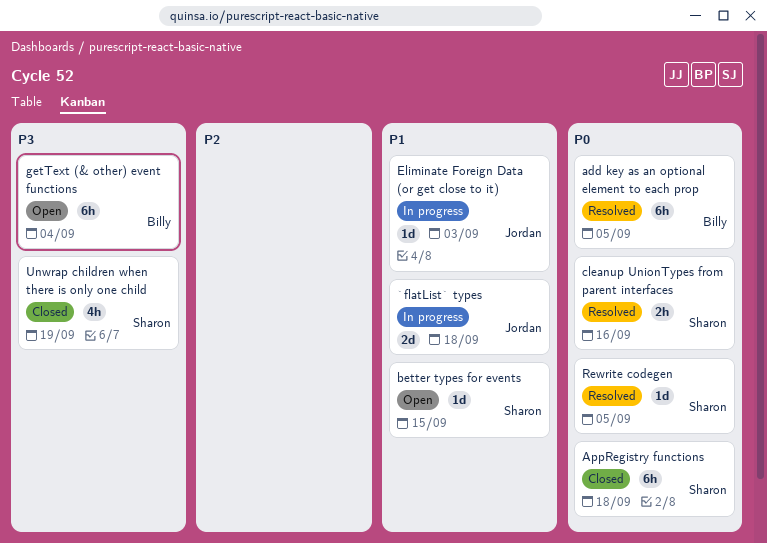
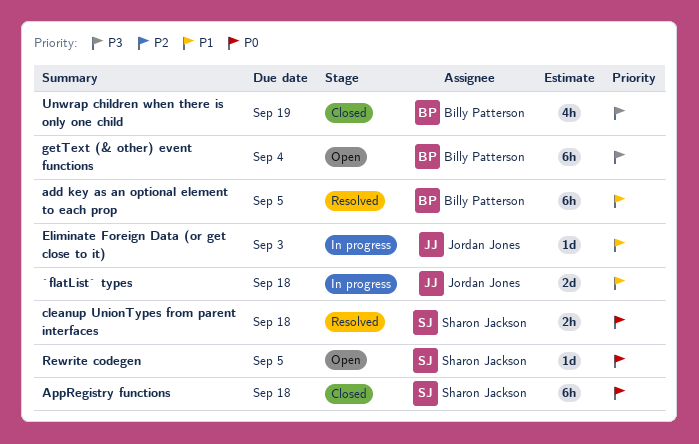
add key as an optional element to each prop, priority: P0 -> P1
better types for events: present -> none
cleanup UnionTypes from parent interfaces, due: Sep 16 -> Sep 18
Rewrite codegen, status: Resolved -> Open
Unwrap children when there is only one child, owner: Sharon Jackson -> Billy Patterson

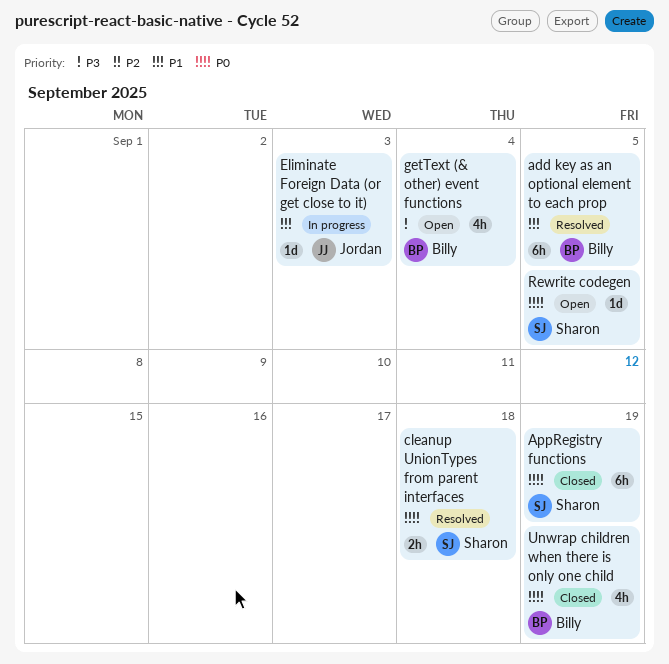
`flatList` types: present -> none
AppRegistry functions, due: Sep 18 -> Sep 19
getText (& other) event functions, estimate: 6h -> 4h
Unwrap children when there is only one child, priority: P3 -> P0

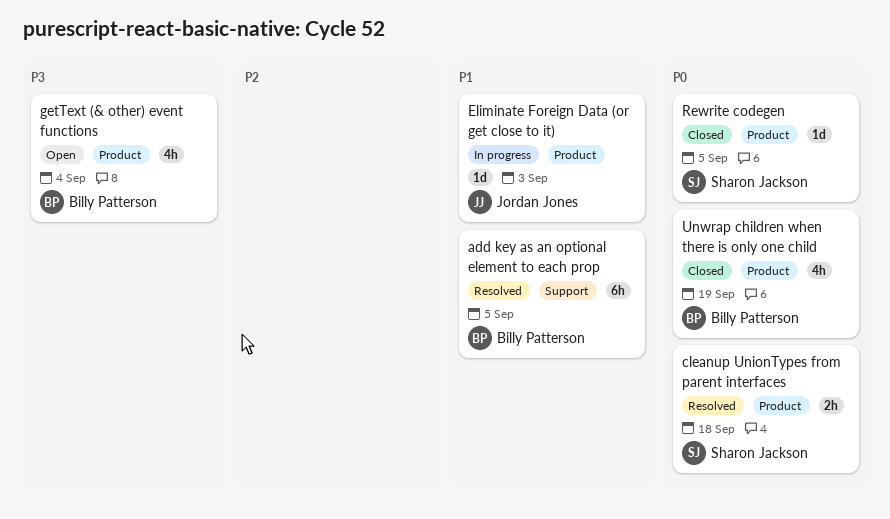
AppRegistry functions: present -> none
Rewrite codegen, status: Open -> Closed

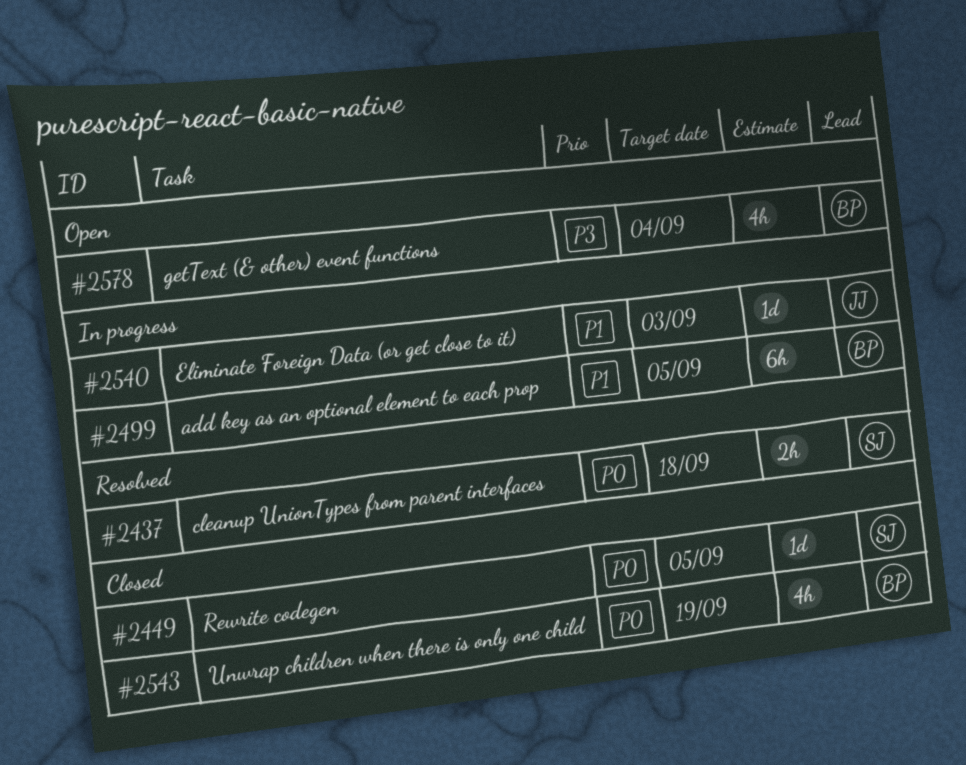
add key as an optional element to each prop, status: Resolved -> In progress

